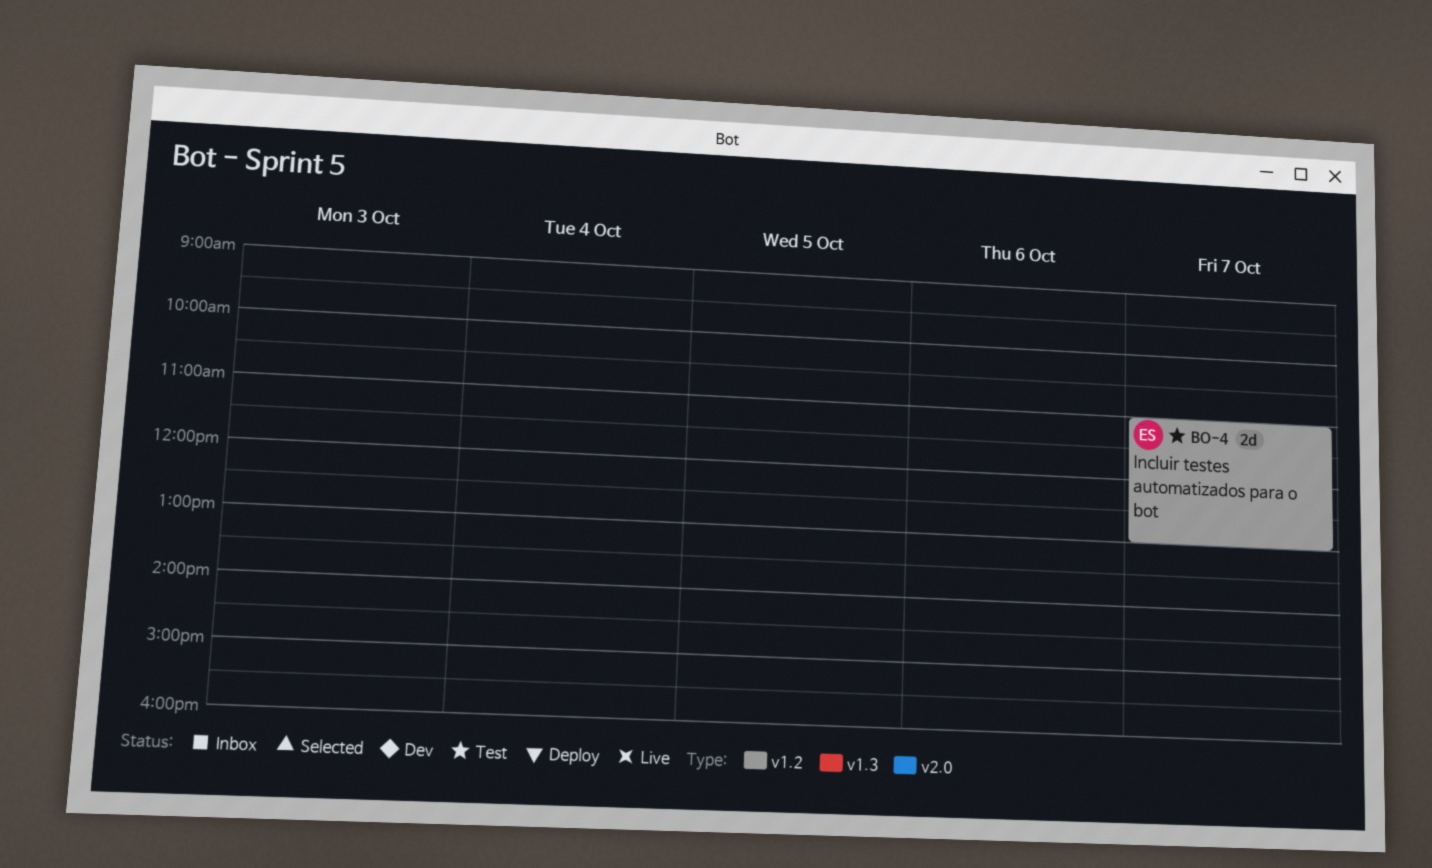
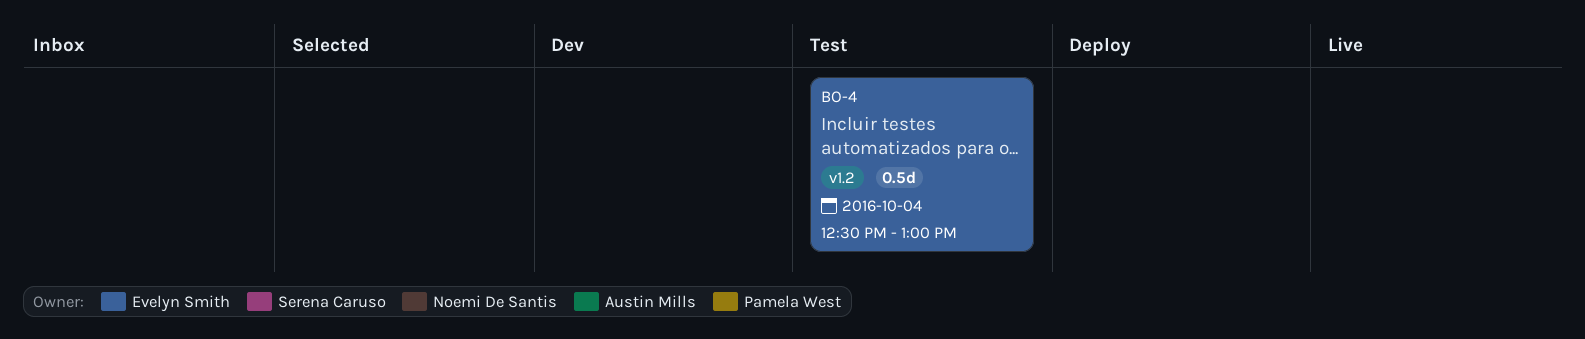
BO-4, estimate: 2d -> 0.5d
BO-4, day: Oct 7 -> Oct 4
BO-4, begins: 11:00 -> 12:30

